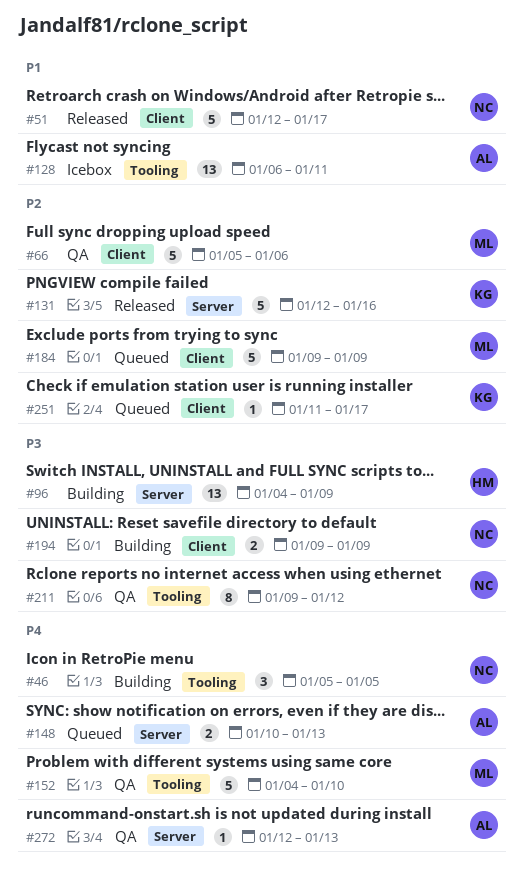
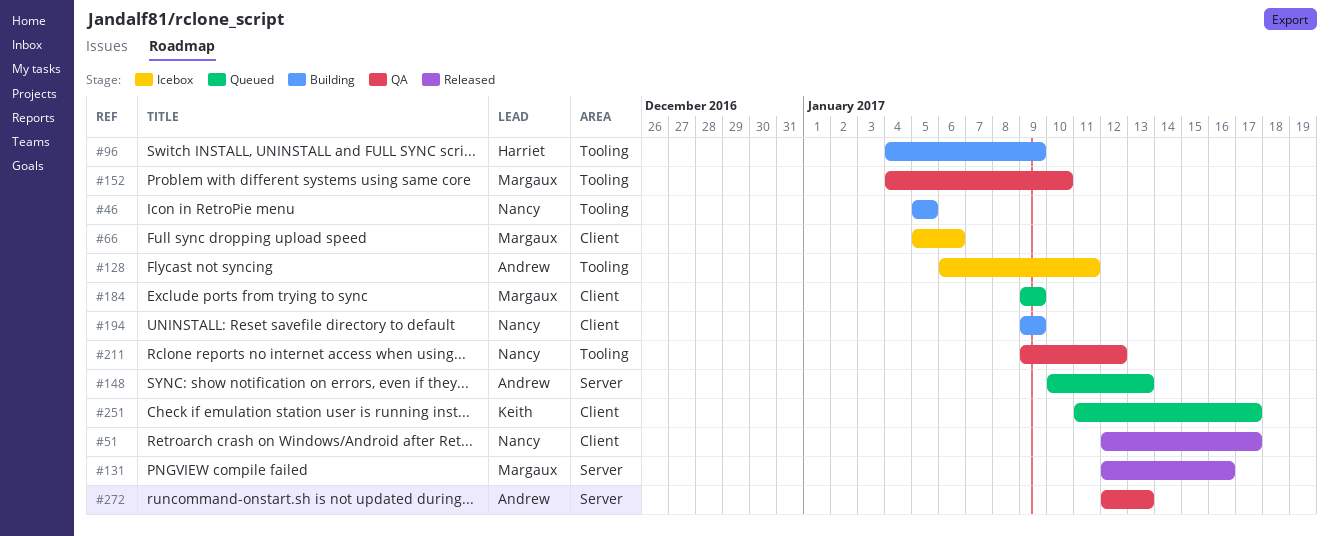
#66, status: QA -> Icebox
#96, label: Server -> Tooling
#131, owner: Keith -> Margaux

